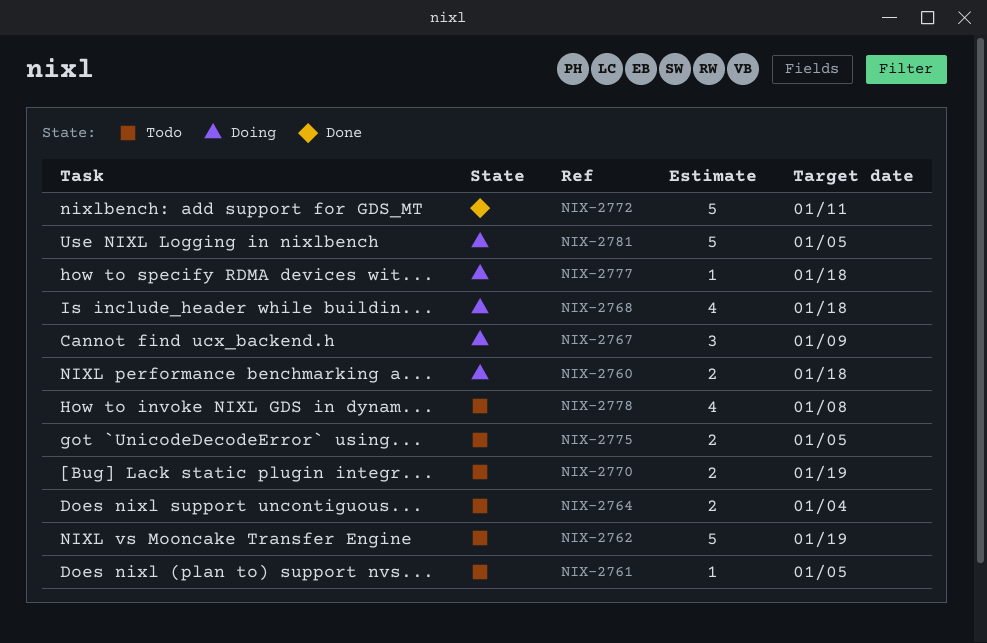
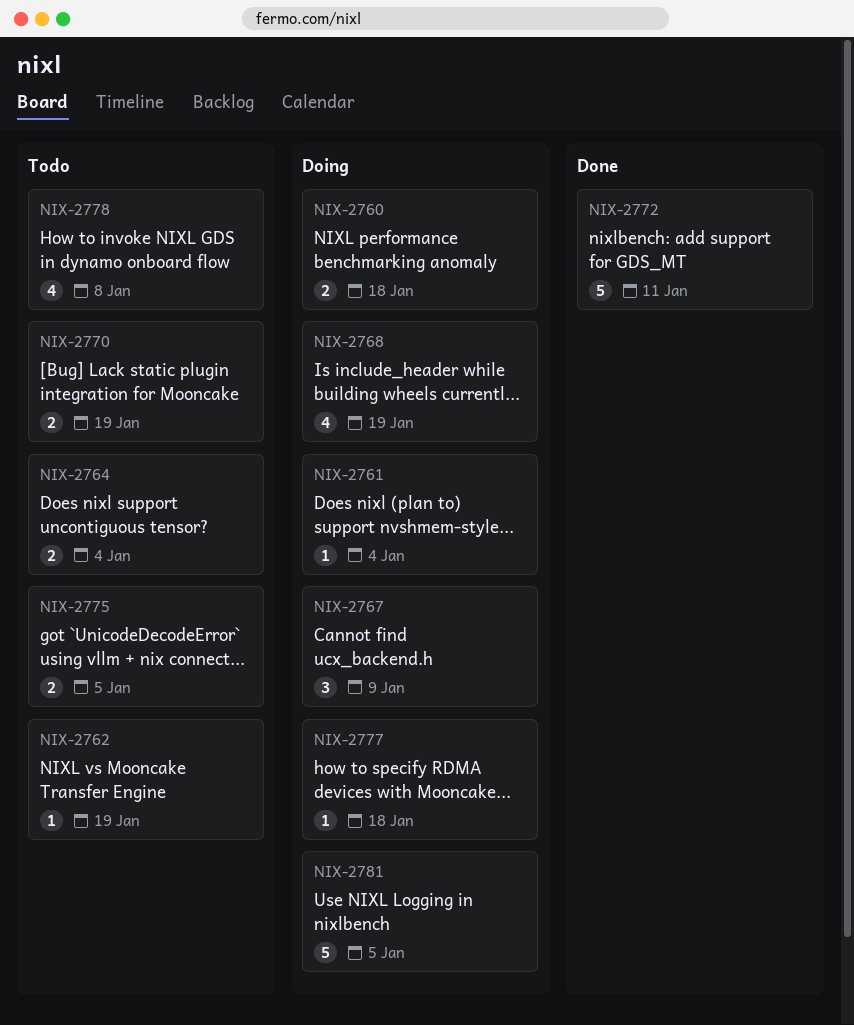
NIX-2761, status: Todo -> Doing
NIX-2761, due: Jan 5 -> Jan 4
NIX-2762, estimate: 5 -> 1
NIX-2768, due: Jan 18 -> Jan 19

